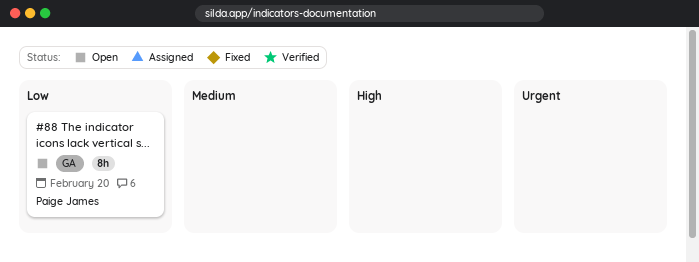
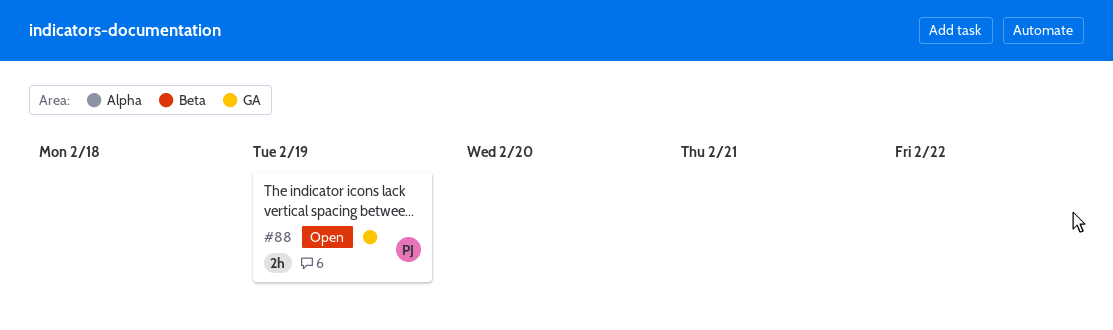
#88, estimate: 8h -> 2h
#88, due: Feb 20 -> Feb 19

